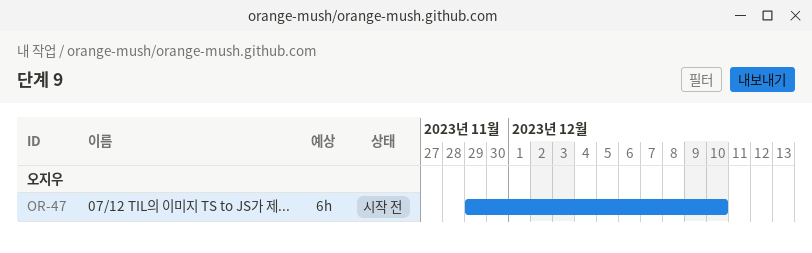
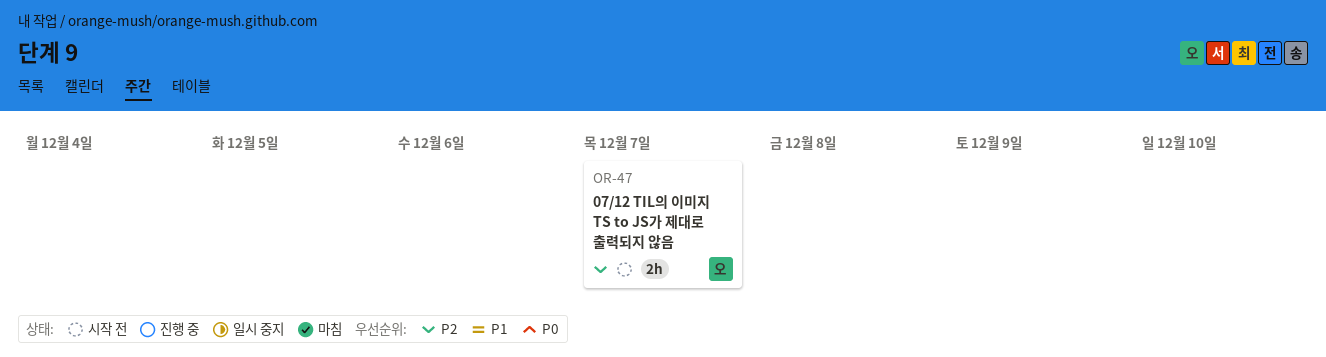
OR-47, estimate: 6h -> 2h
OR-47, due: Dec 10 -> Dec 7

